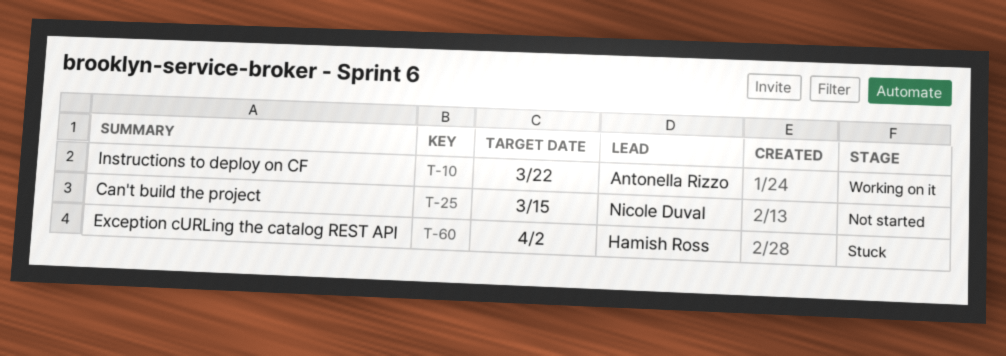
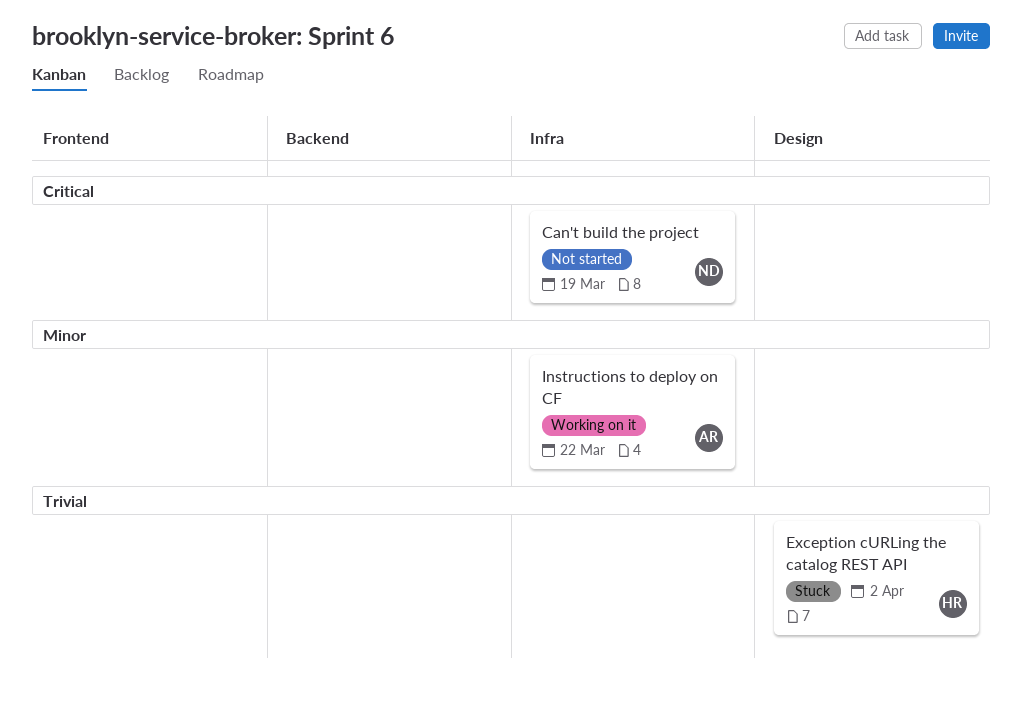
Can't build the project, due: Mar 15 -> Mar 19

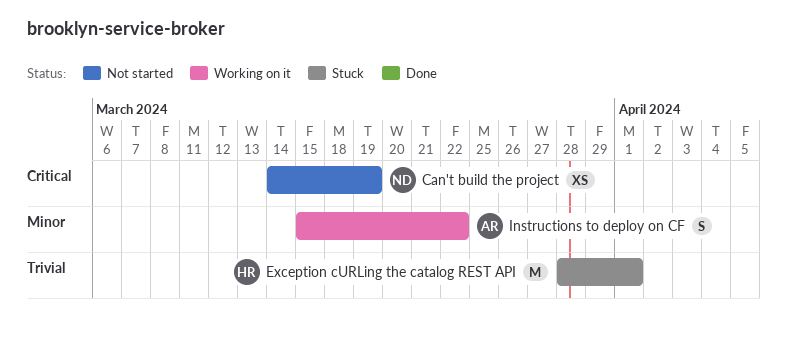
Exception cURLing the catalog REST API, due: Apr 2 -> Apr 1

